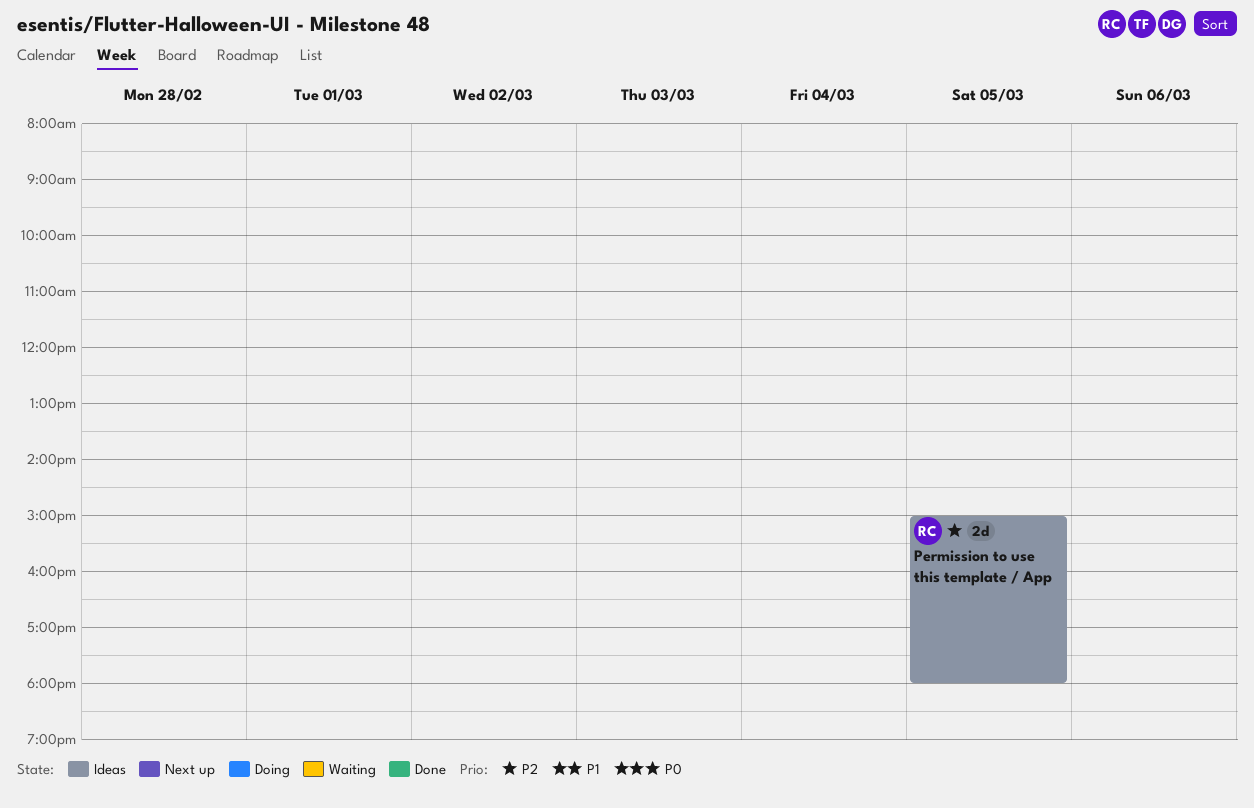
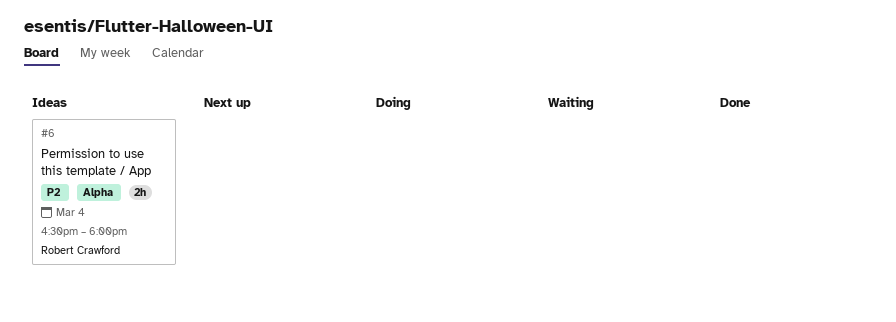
Permission to use this template / App, estimate: 2d -> 2h
Permission to use this template / App, day: Mar 5 -> Mar 4
Permission to use this template / App, begins: 15:00 -> 16:30

